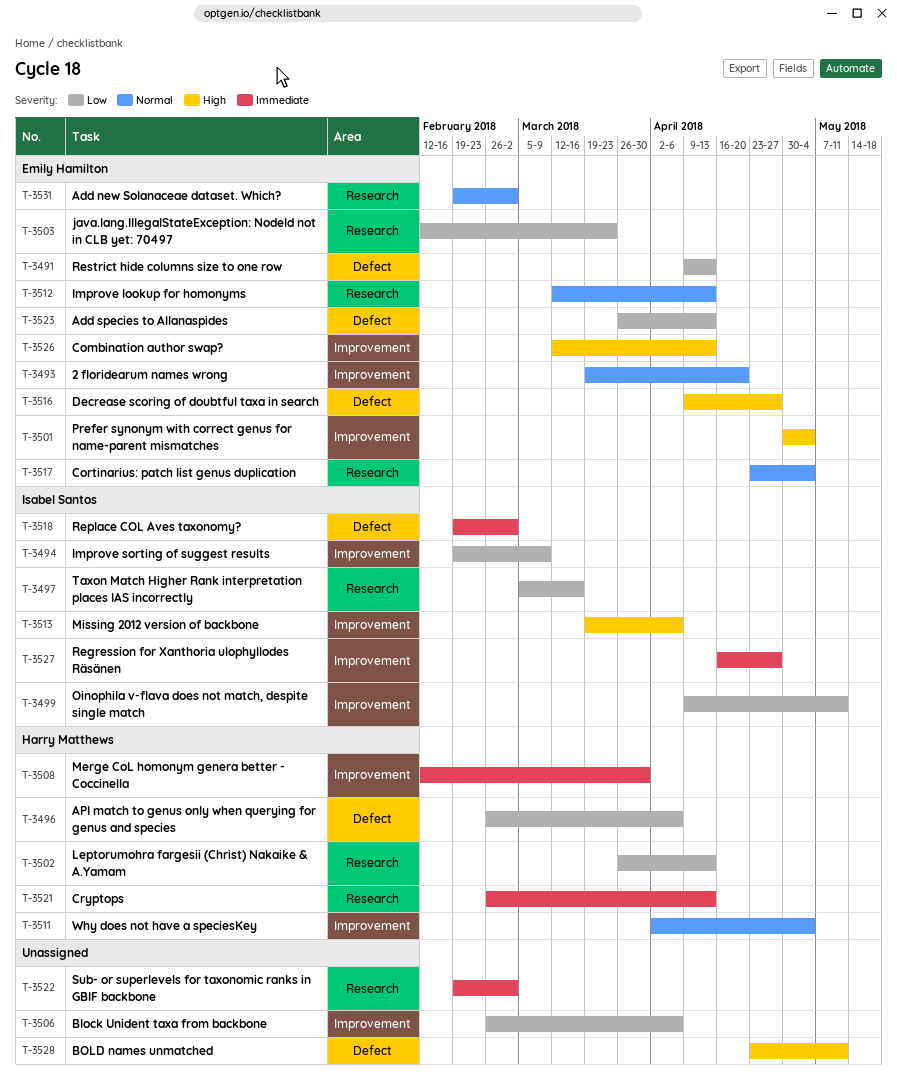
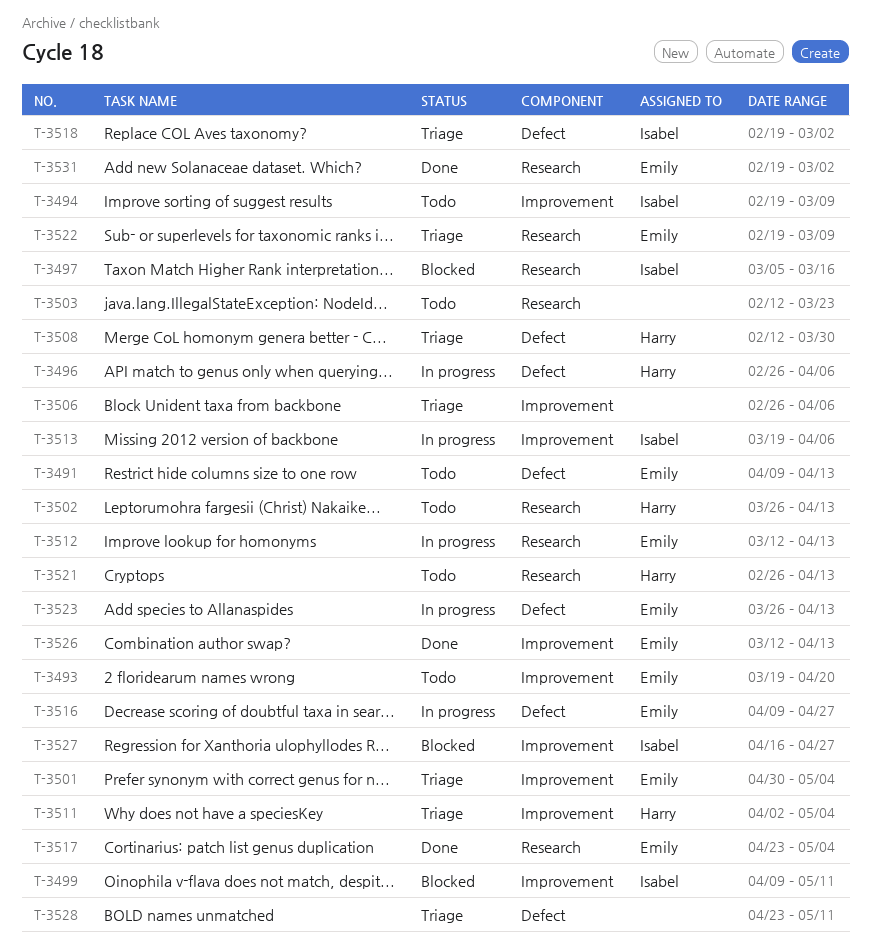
T-3503, owner: Emily Hamilton -> none
T-3508, label: Improvement -> Defect
T-3522, owner: none -> Emily Hamilton
T-3522, due: Mar 2 -> Mar 9

